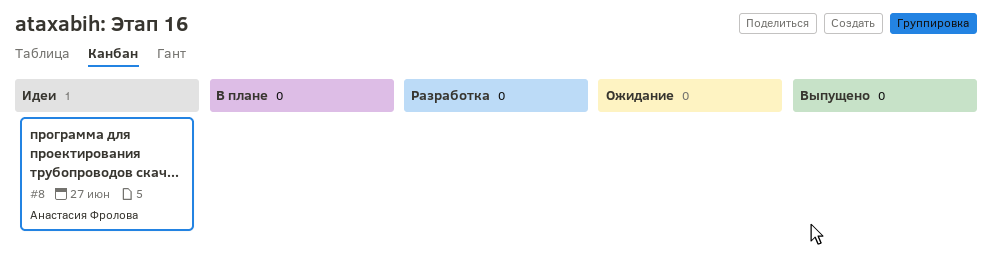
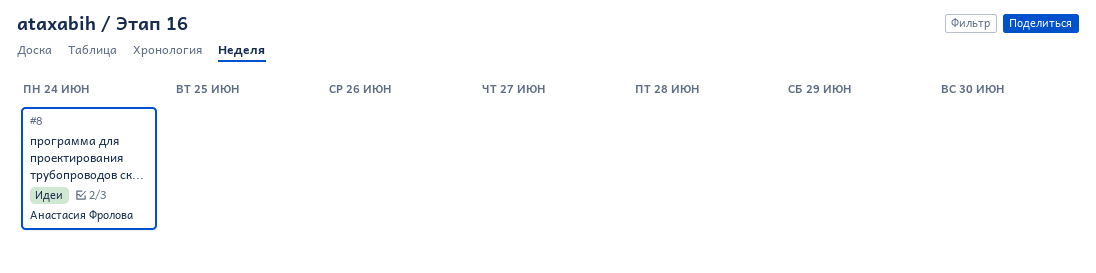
#8, due: Jun 27 -> Jun 24

